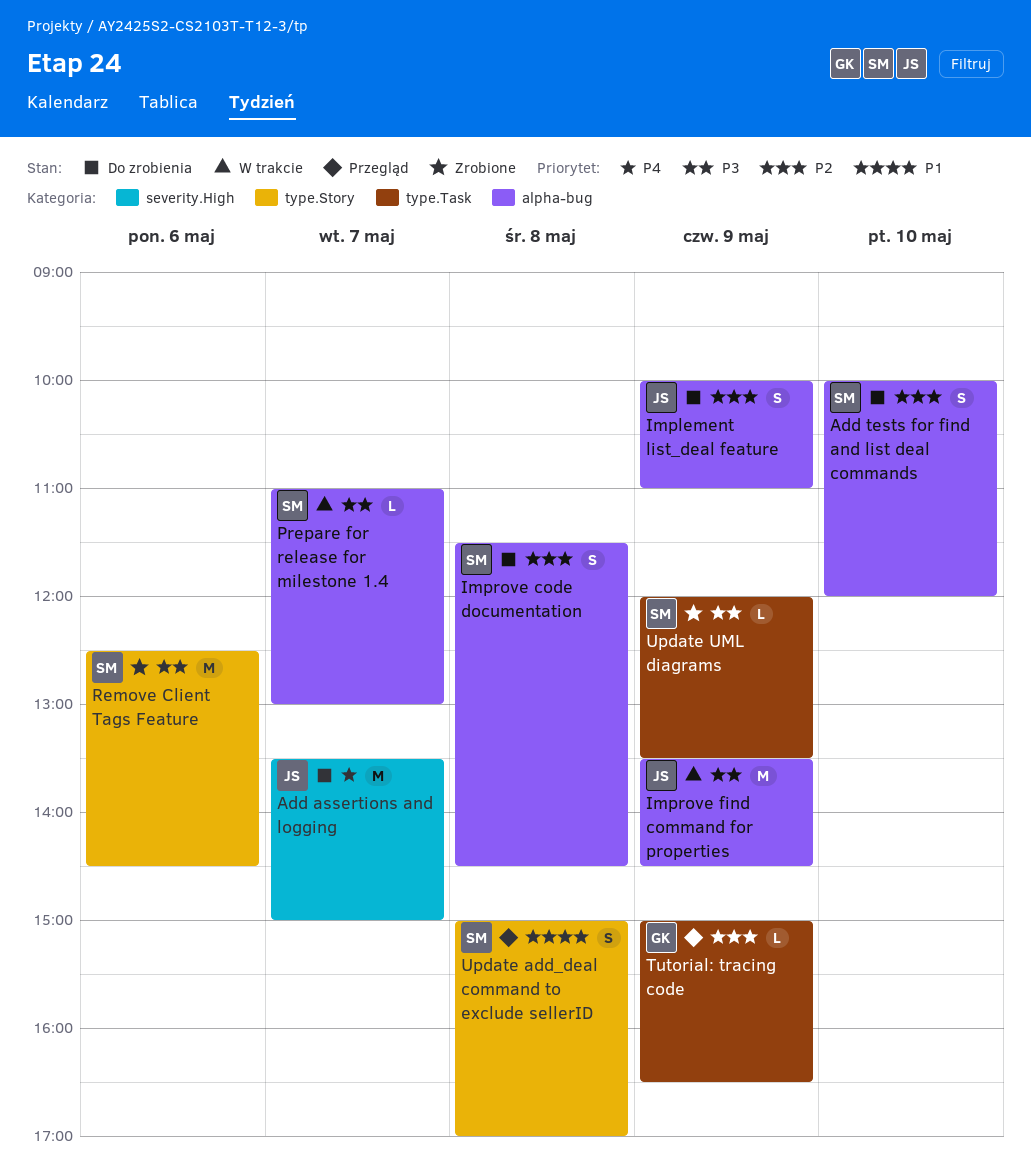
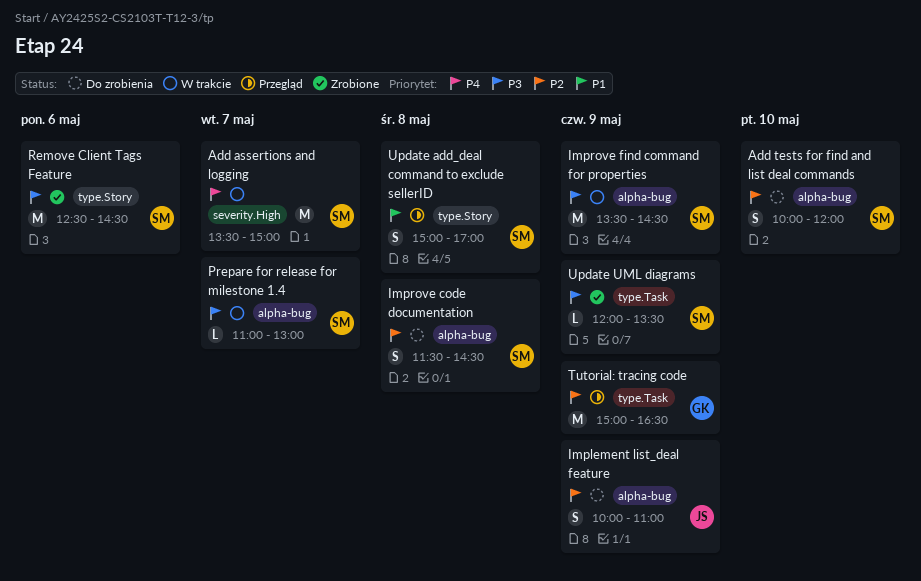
Add assertions and logging, status: Do zrobienia -> W trakcie
Add assertions and logging, owner: JS -> SM
Improve find command for properties, owner: JS -> SM
Tutorial: tracing code, estimate: L -> M

